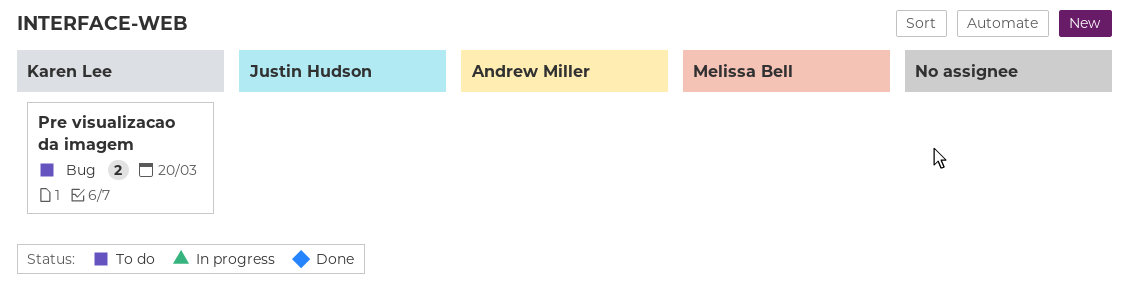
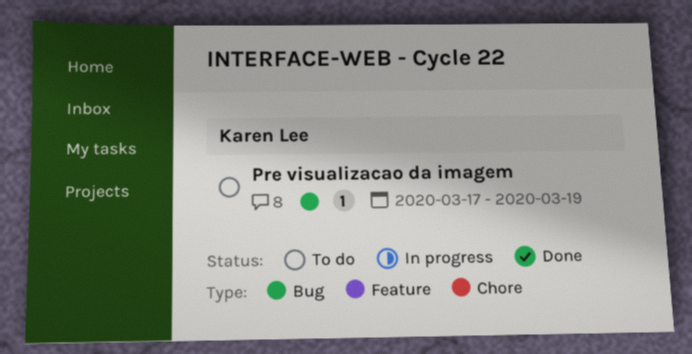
Pre visualizacao da imagem, estimate: 2 -> 1
Pre visualizacao da imagem, due: Mar 20 -> Mar 19

